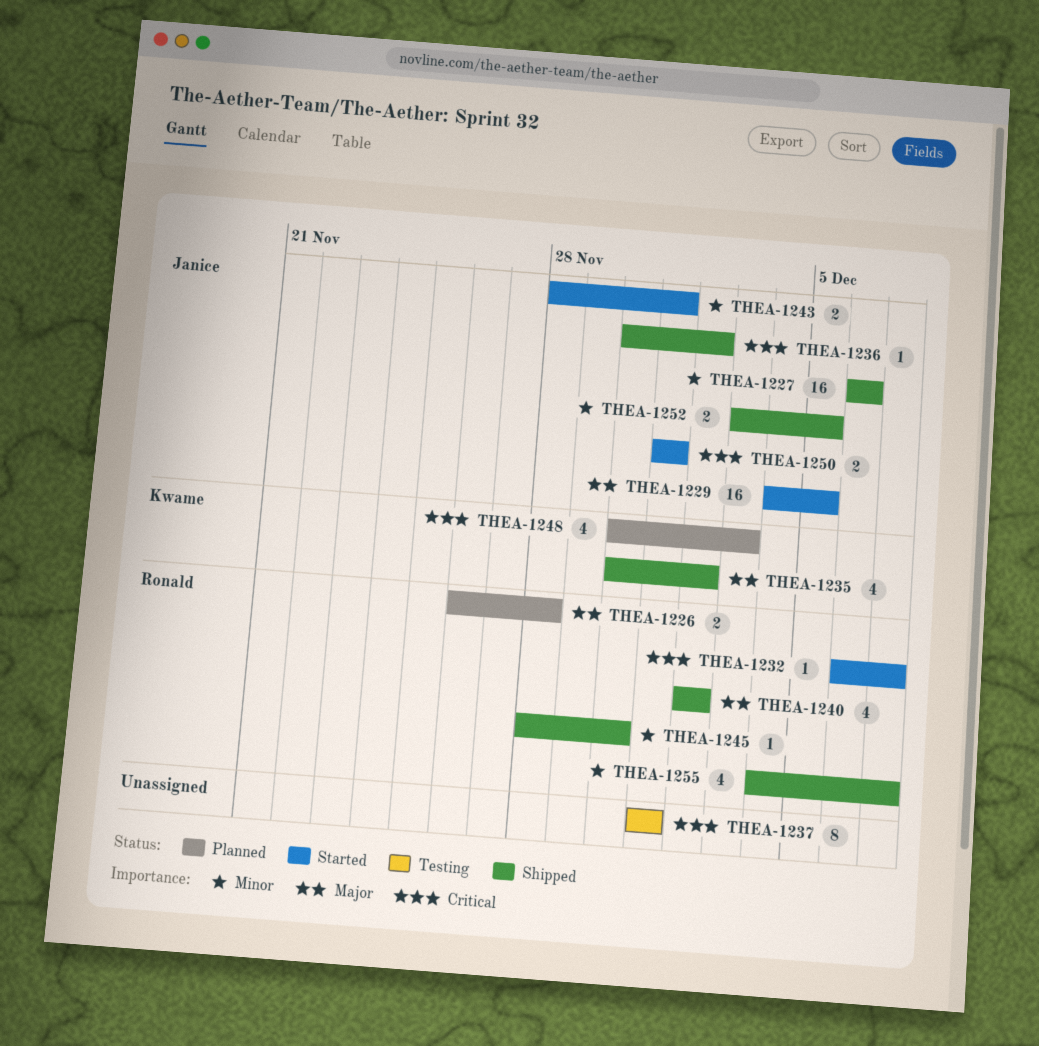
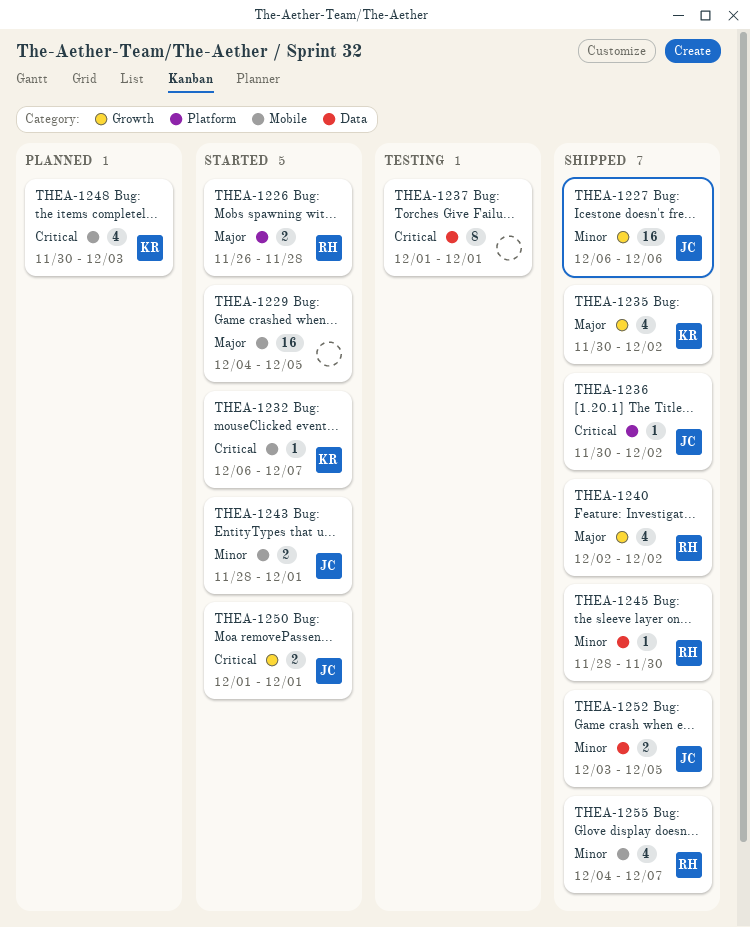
THEA-1226, status: Planned -> Started
THEA-1229, owner: Janice -> none
THEA-1232, owner: Ronald -> Kwame

